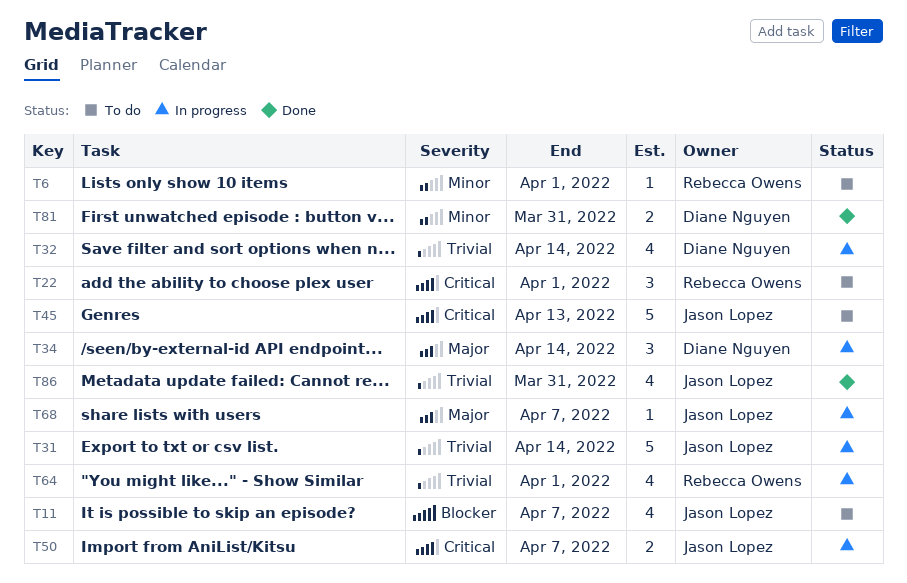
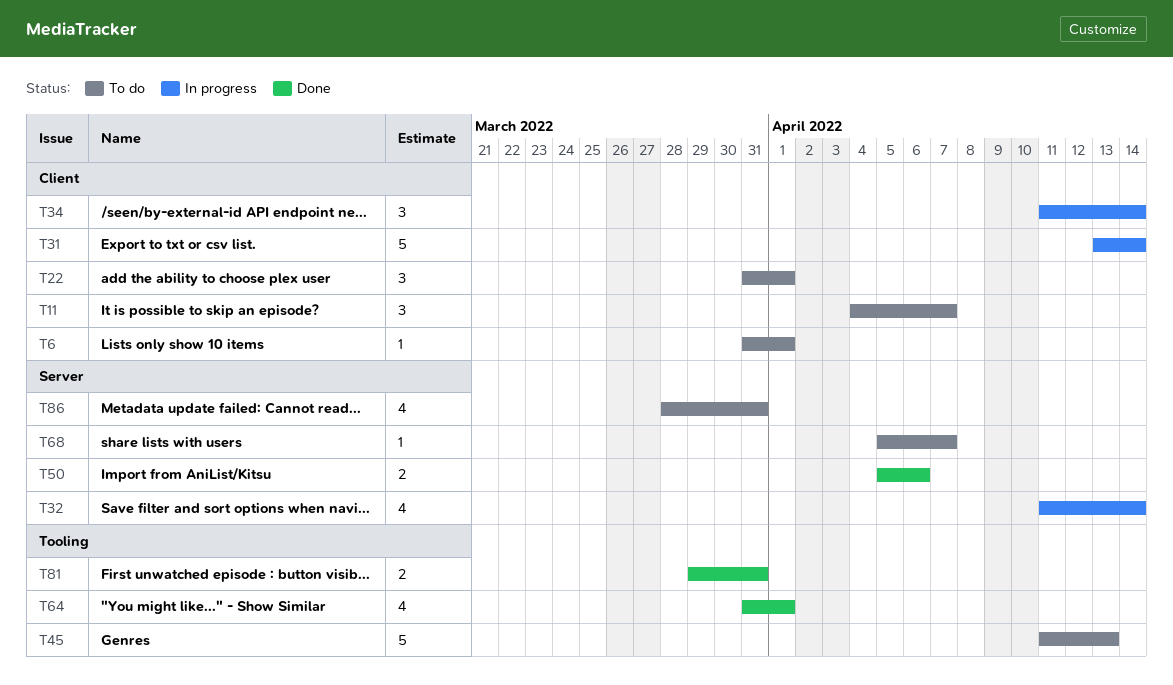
T11, estimate: 4 -> 3
T50, status: In progress -> Done
T50, due: Apr 7 -> Apr 6
T64, status: In progress -> Done
T68, status: In progress -> To do
T86, status: Done -> To do

